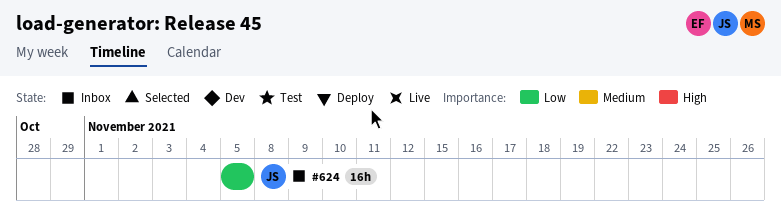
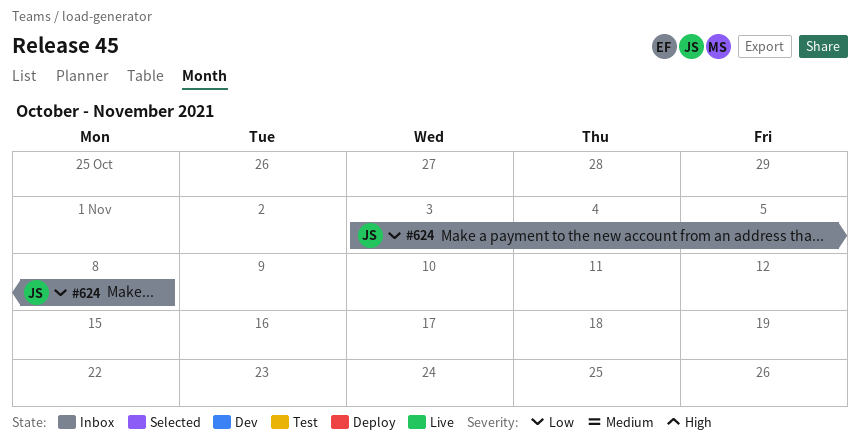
#624, start: Nov 5 -> Nov 3
#624, due: Nov 5 -> Nov 8

